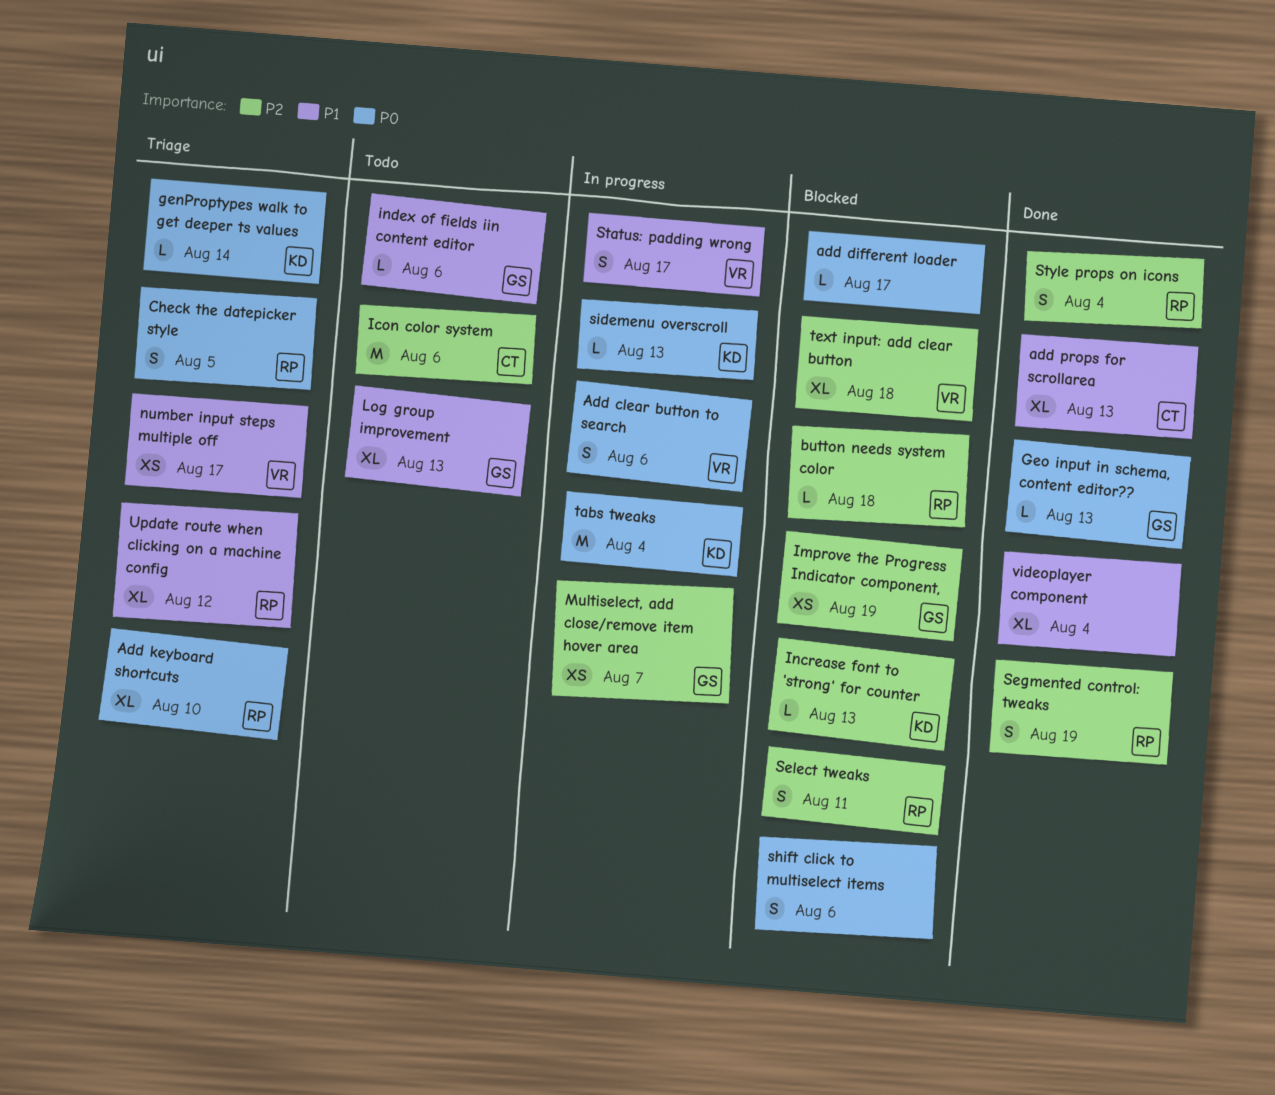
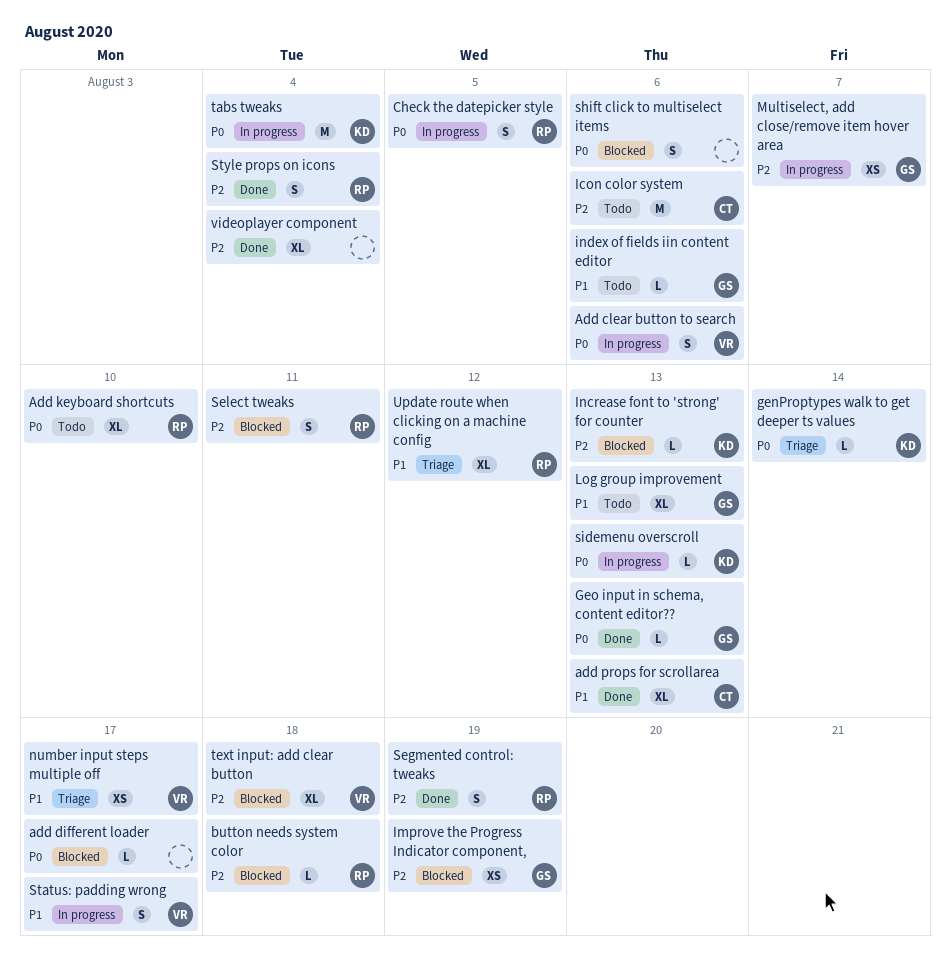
Add keyboard shortcuts, status: Triage -> Todo
Check the datepicker style, status: Triage -> In progress
videoplayer component, priority: P1 -> P2

